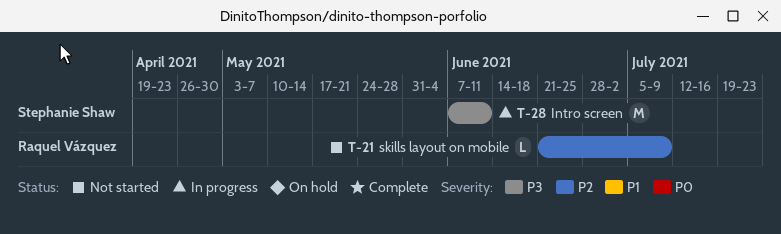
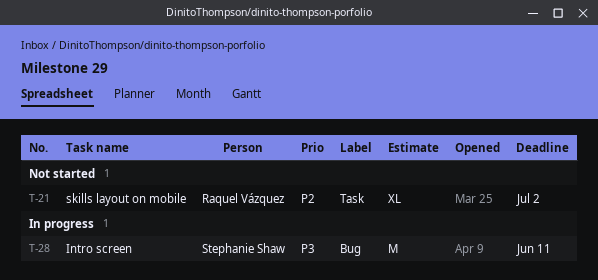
T-21, estimate: L -> XL
T-21, due: Jul 9 -> Jul 2

